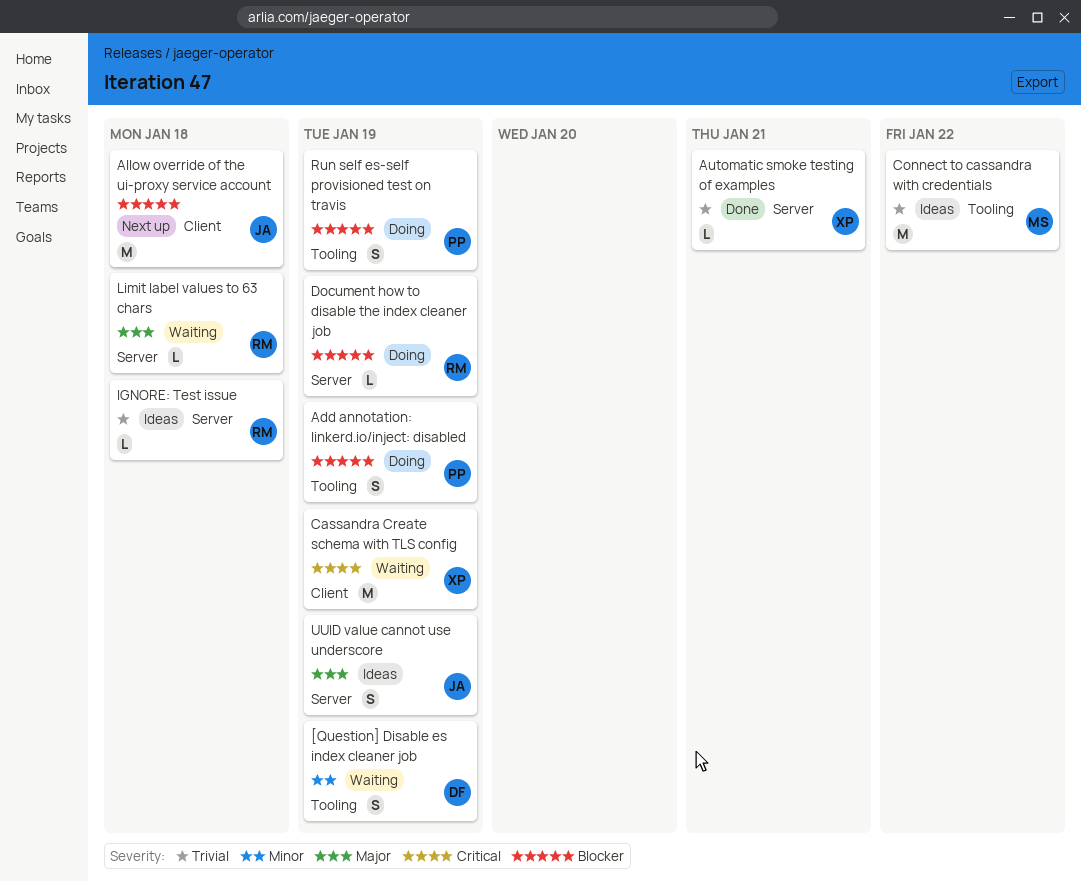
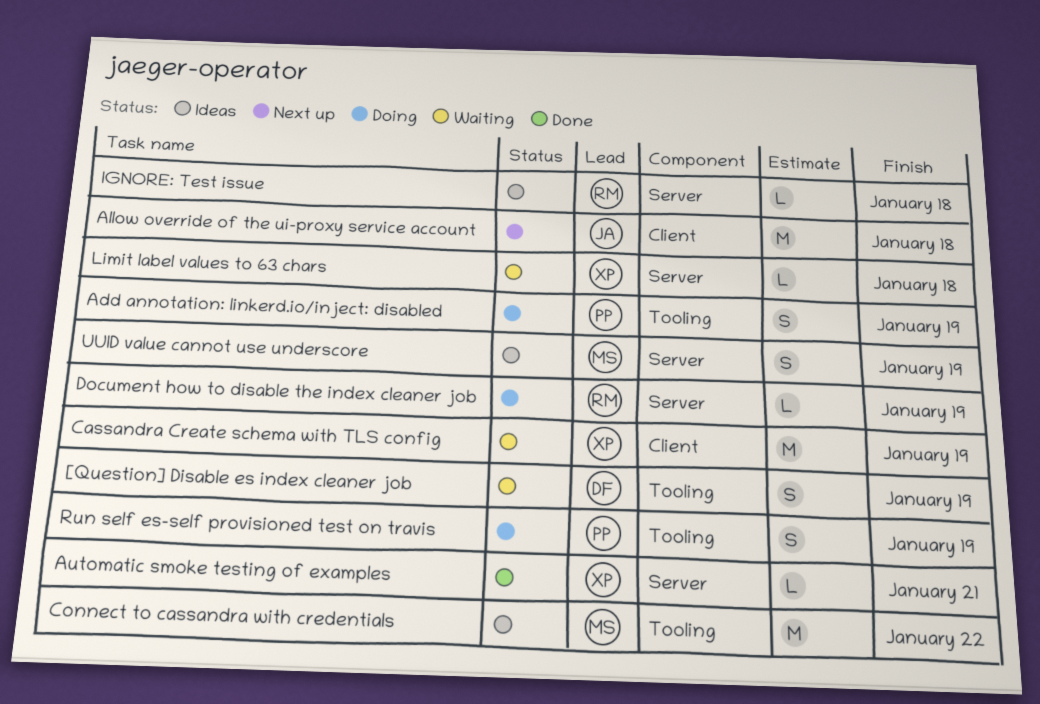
Limit label values to 63 chars, owner: RM -> XP
UUID value cannot use underscore, owner: JA -> MS

